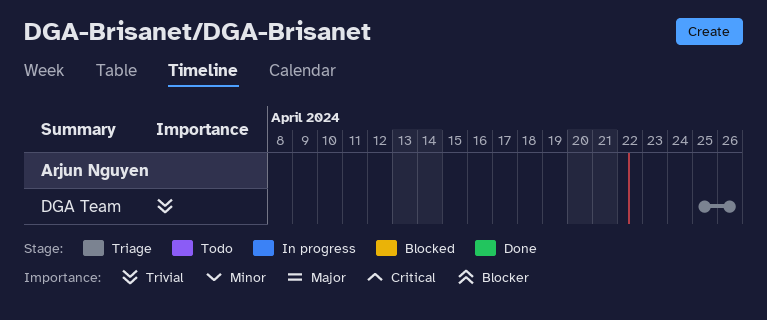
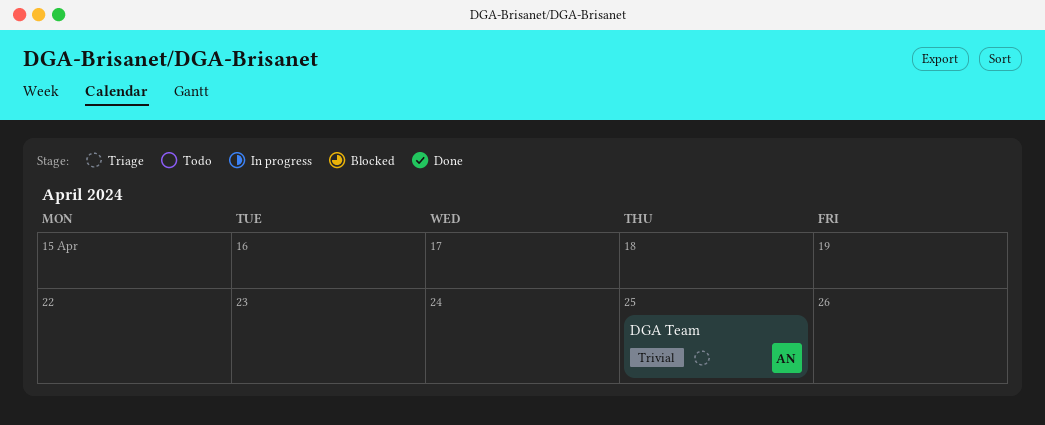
DGA Team, due: Apr 26 -> Apr 25

